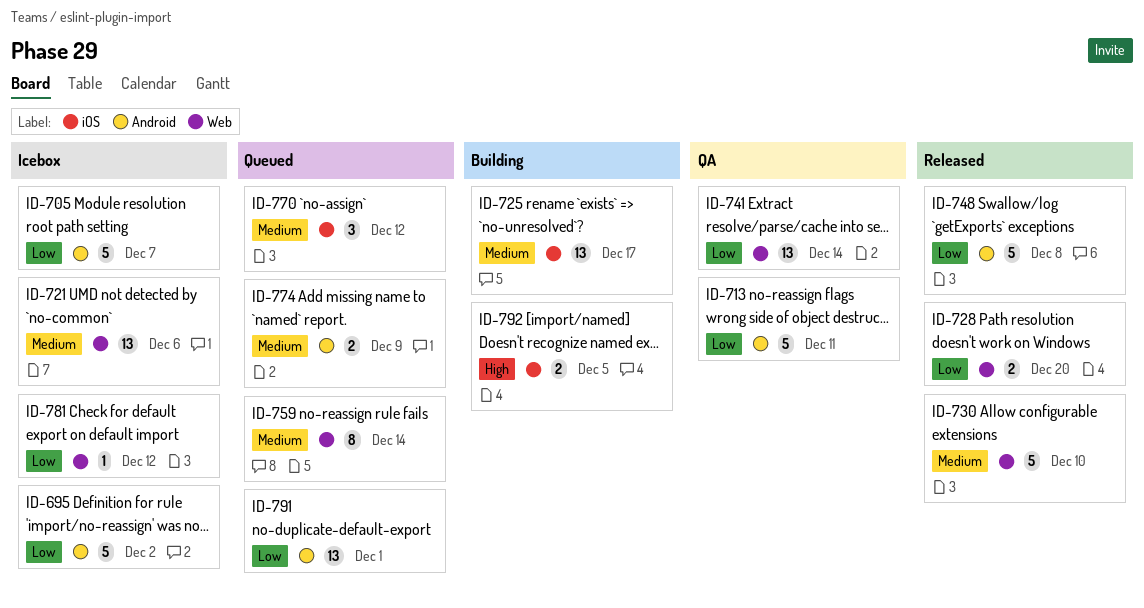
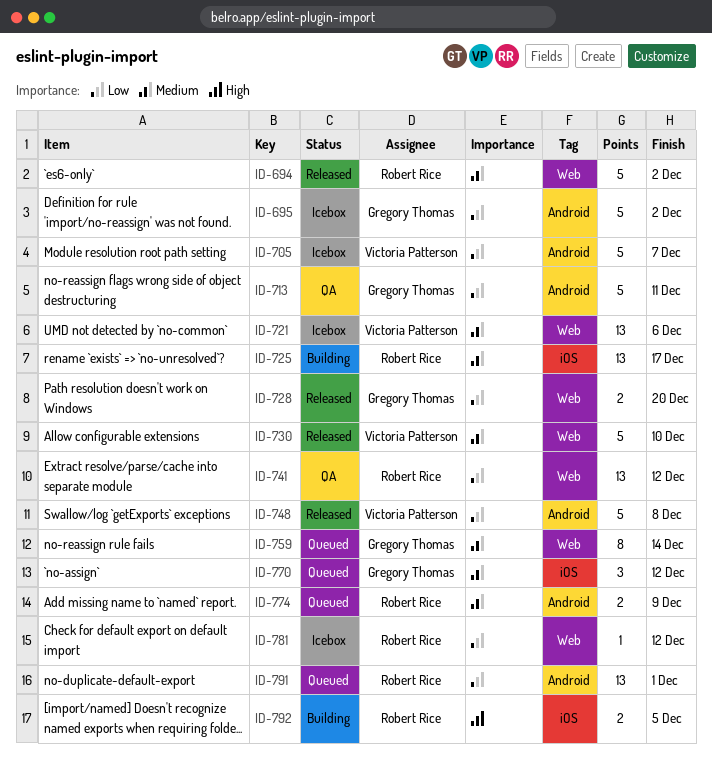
ID-694: none -> present
ID-741, due: Dec 14 -> Dec 12

